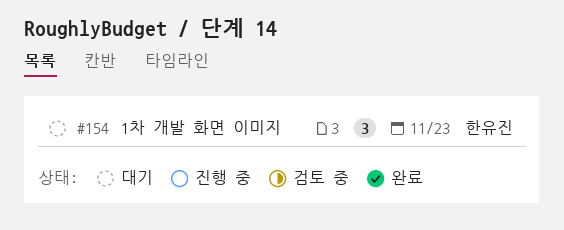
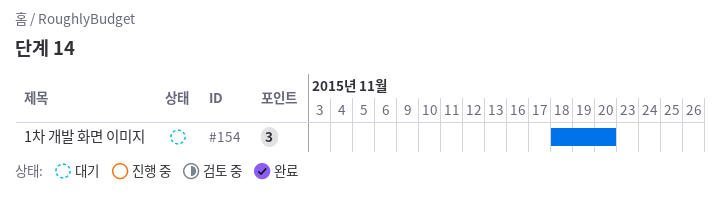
#154, due: Nov 23 -> Nov 20

